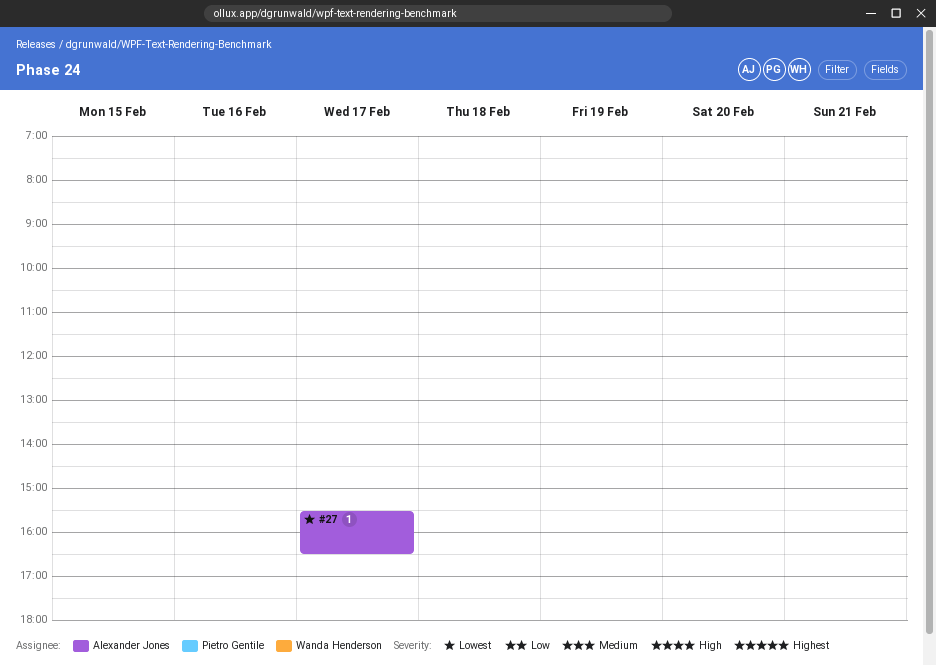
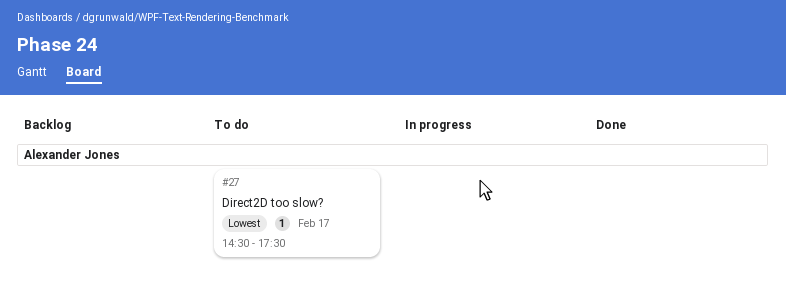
#27, begins: 15:30 -> 14:30
#27, ends: 16:30 -> 17:30

